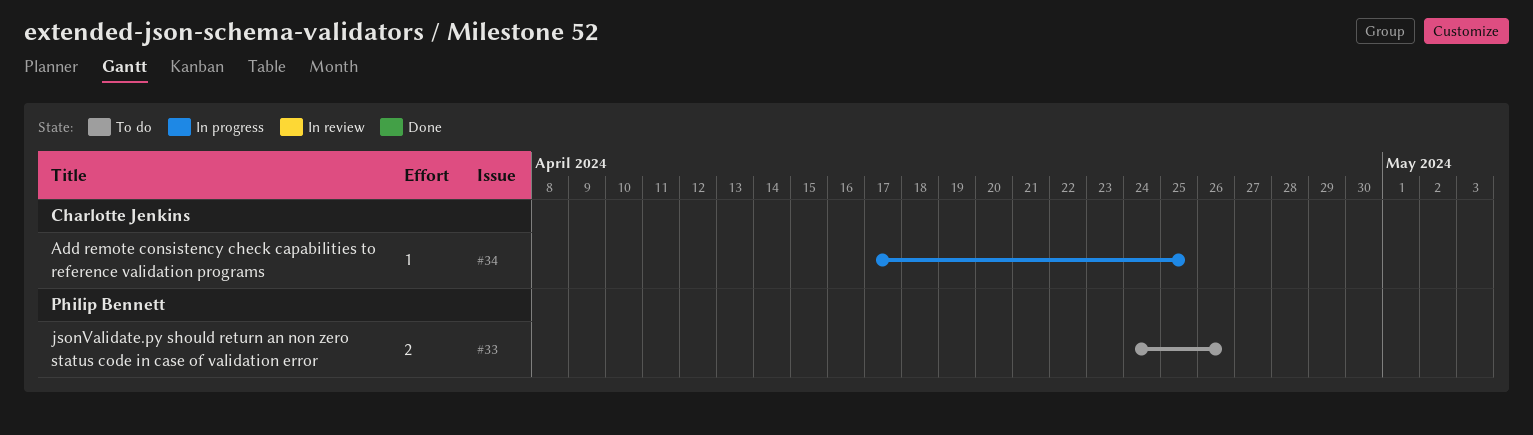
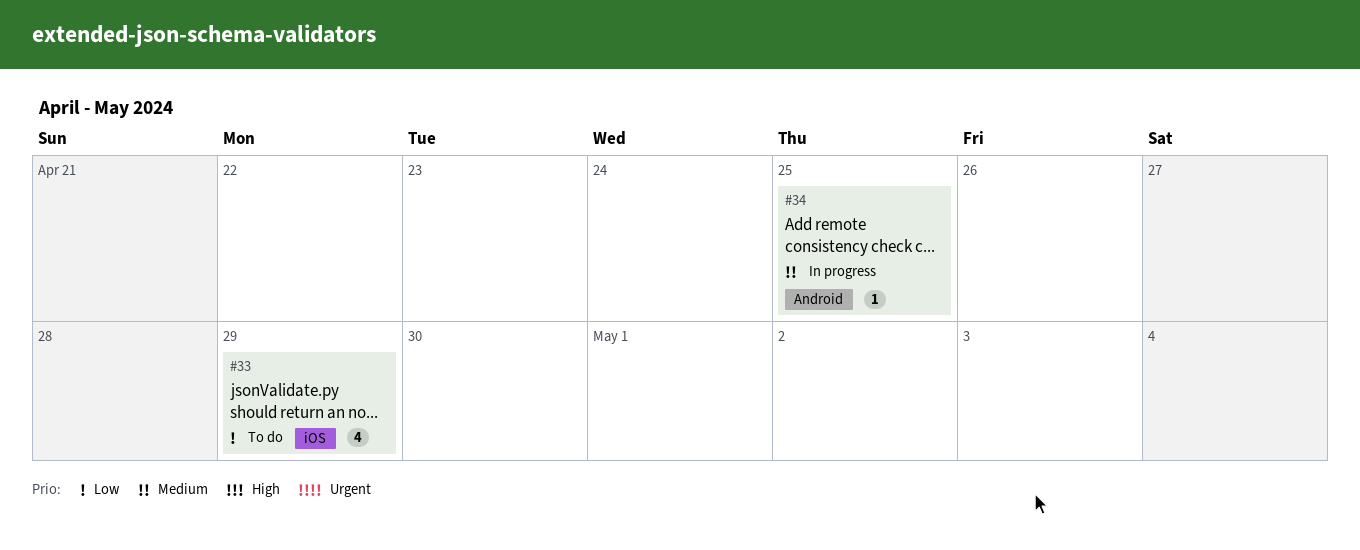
#33, estimate: 2 -> 4
#33, due: Apr 26 -> Apr 29

